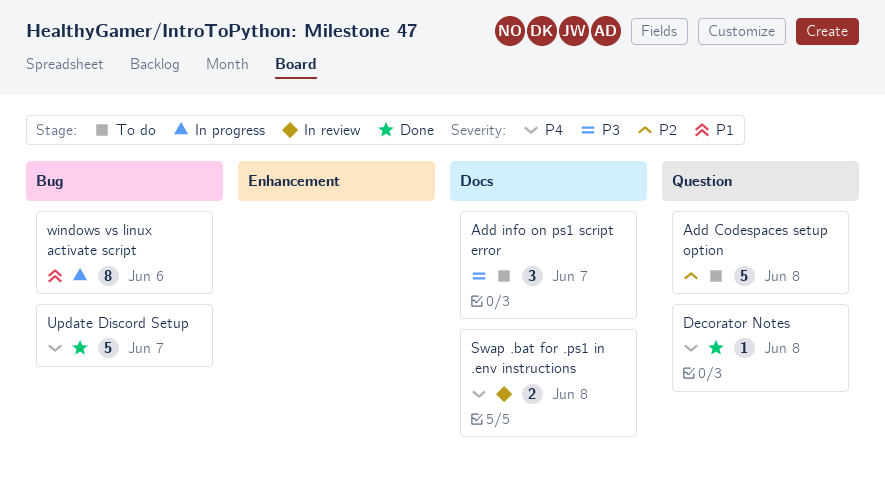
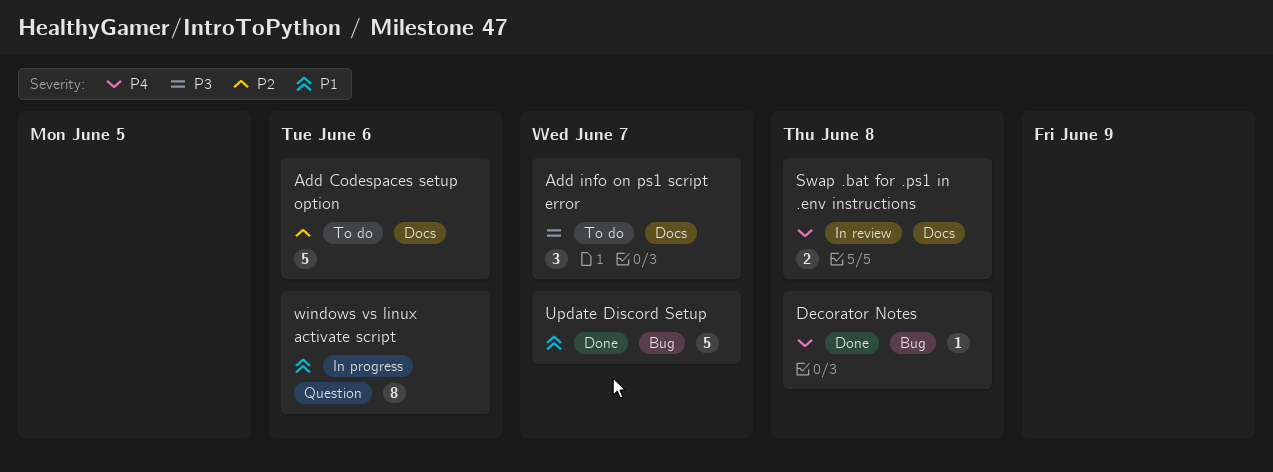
Add Codespaces setup option, label: Question -> Docs
Add Codespaces setup option, due: Jun 8 -> Jun 6
Decorator Notes, label: Question -> Bug
Update Discord Setup, priority: P4 -> P1
windows vs linux activate script, label: Bug -> Question

